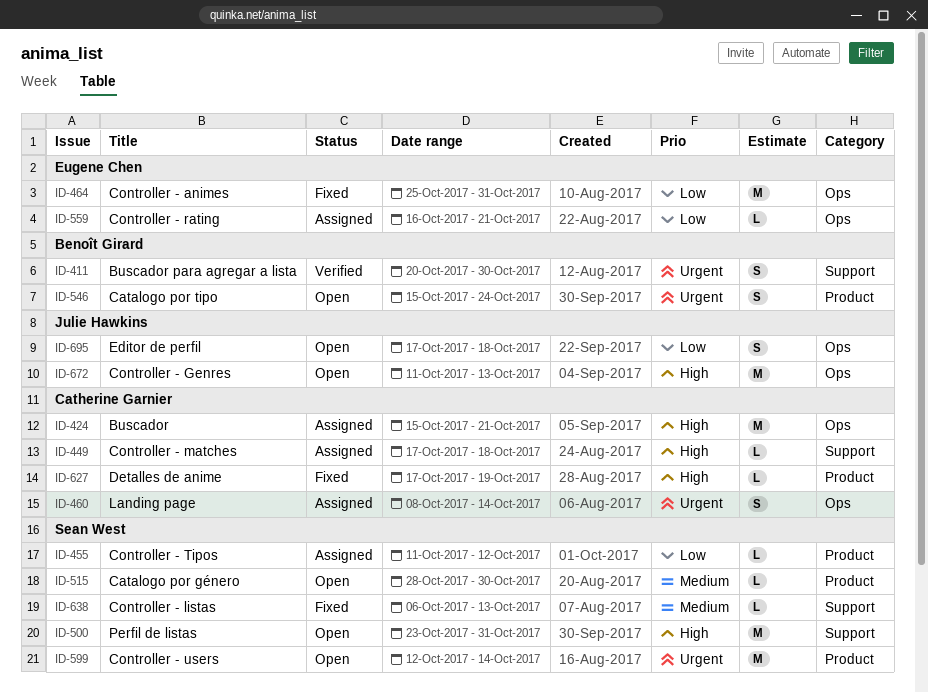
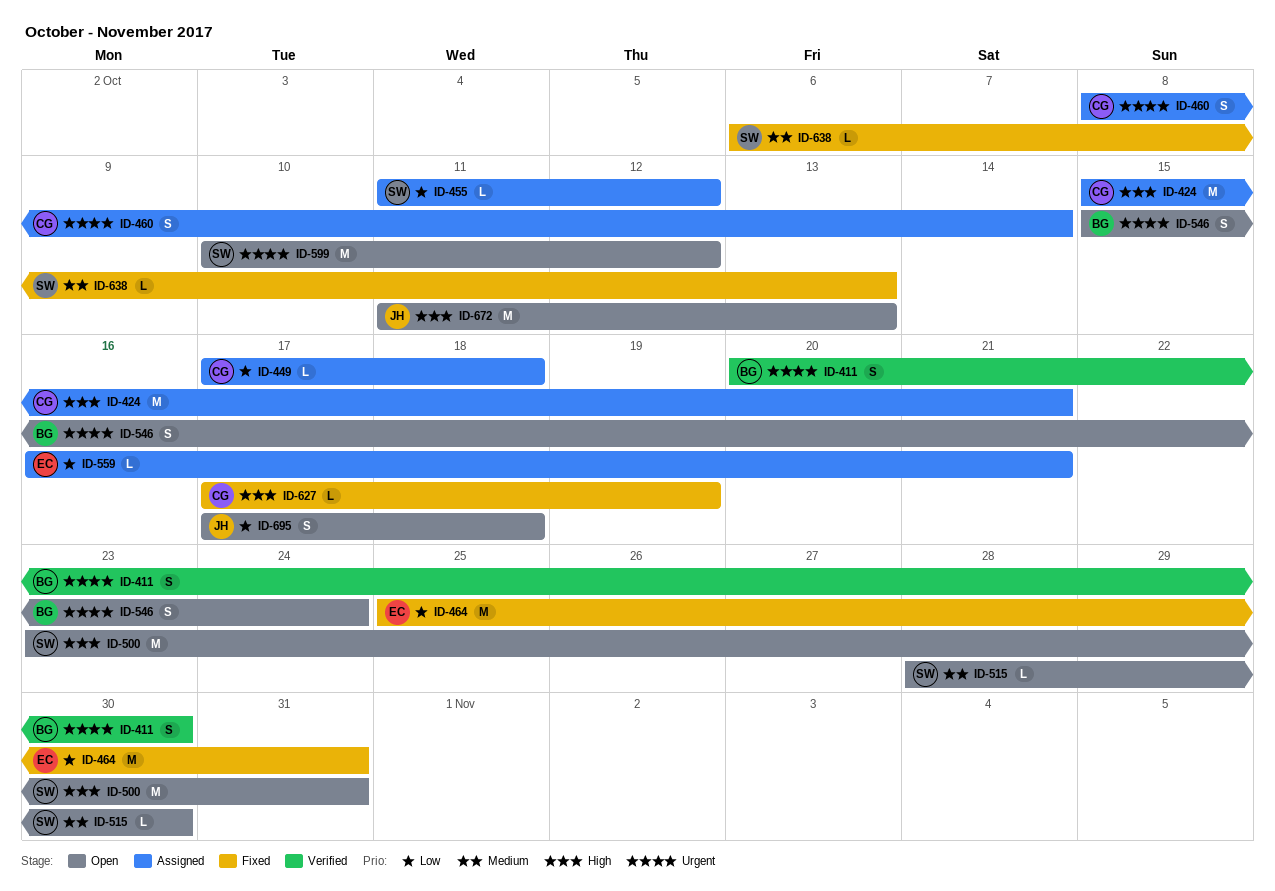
ID-449, priority: High -> Low
ID-599, start: Oct 12 -> Oct 10
ID-599, due: Oct 14 -> Oct 12

